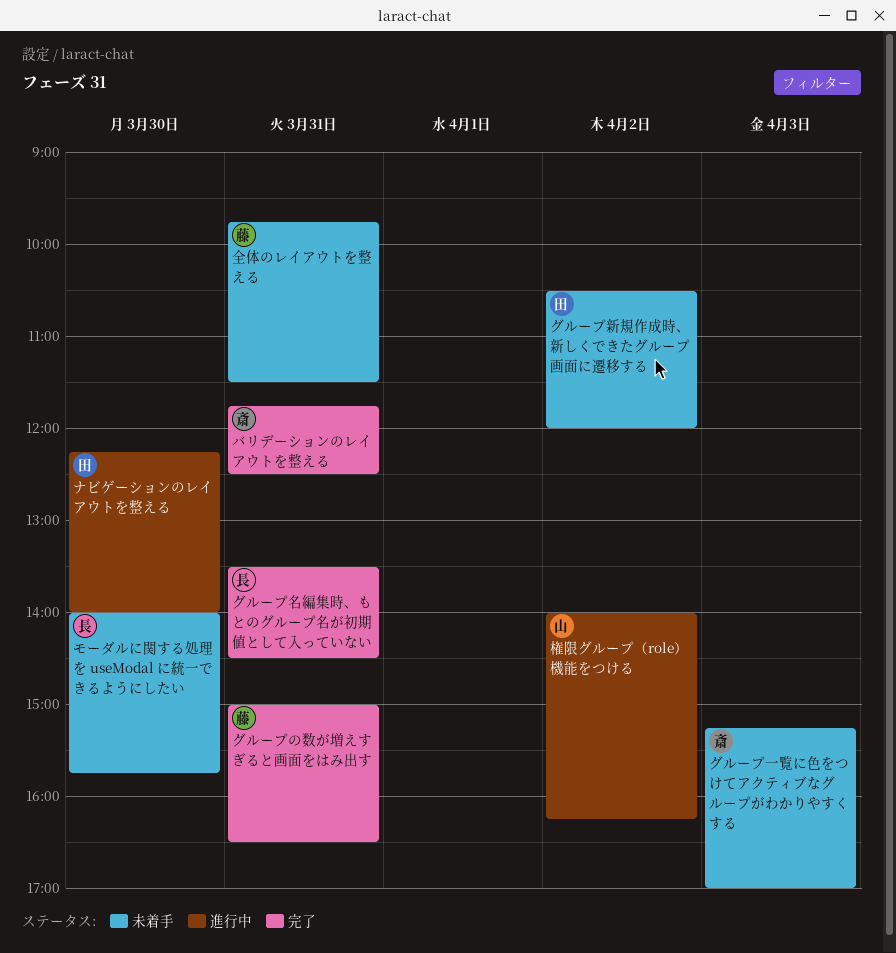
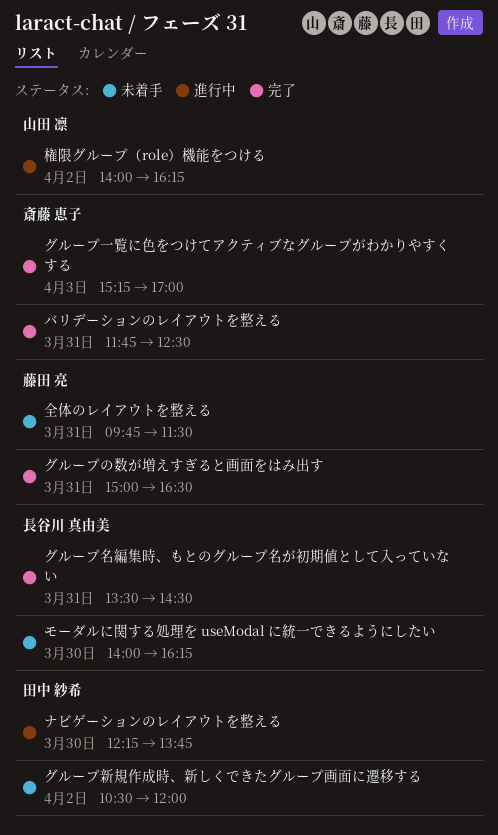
グループ一覧に色をつけてアクティブなグループがわかりやすくする, status: 未着手 -> 完了
ナビゲーションのレイアウトを整える, ends: 14:00 -> 13:45
モーダルに関する処理を useModal に統一できるようにしたい, ends: 15:45 -> 16:15

